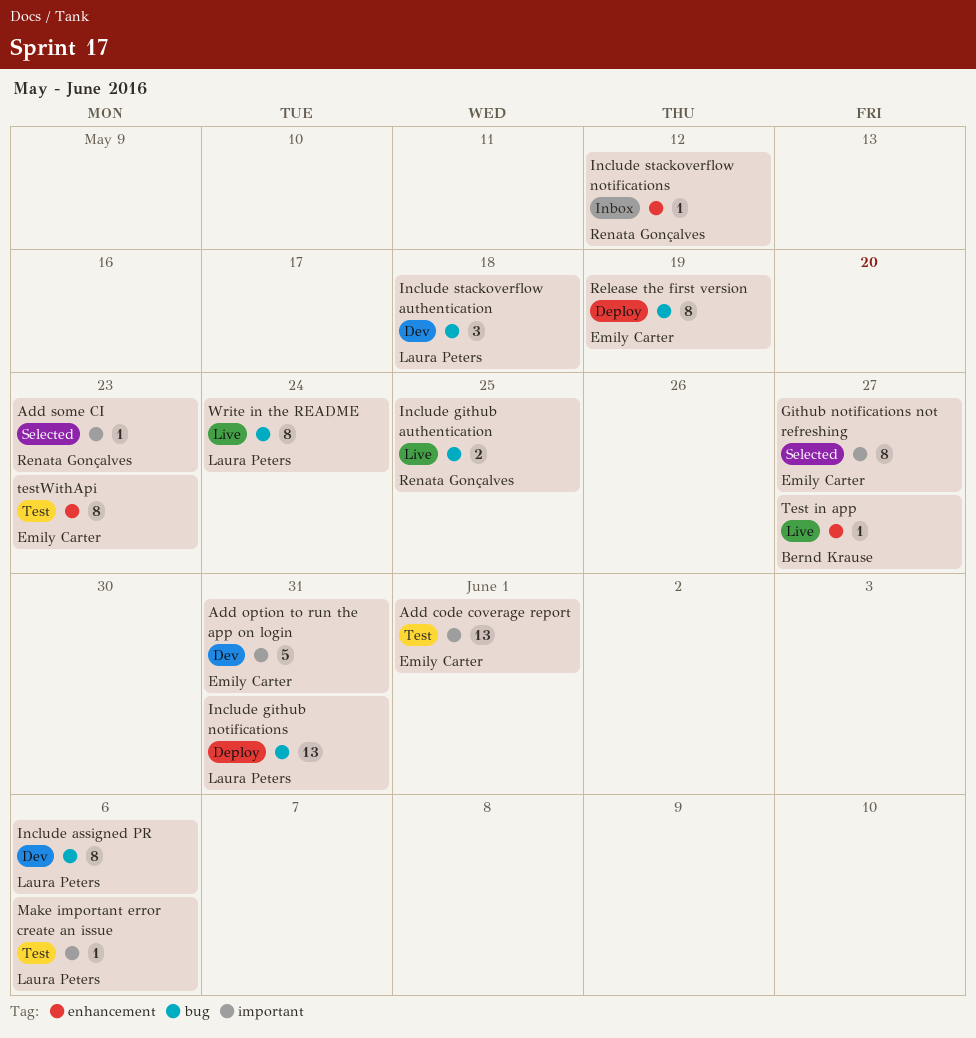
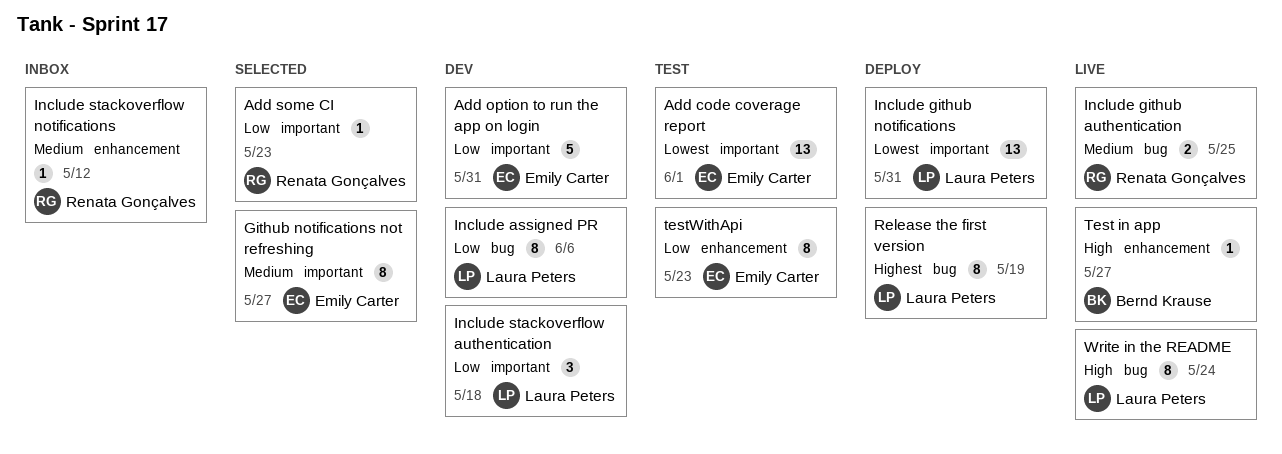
Include github notifications, label: bug -> important
Include stackoverflow authentication, label: bug -> important
Make important error create an issue: present -> none
Release the first version, owner: Emily Carter -> Laura Peters

